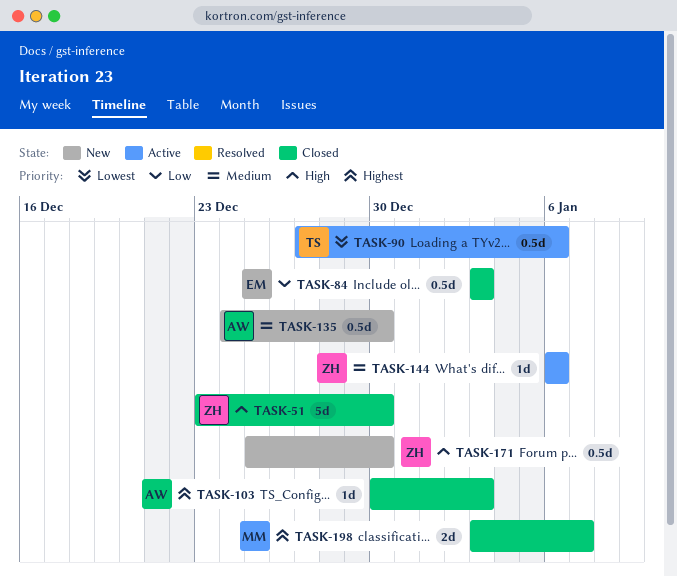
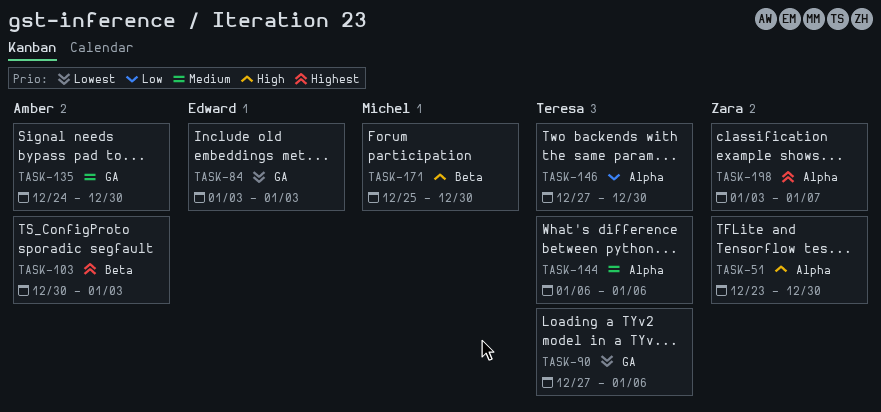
TASK-84, priority: Low -> Lowest
TASK-144, owner: Zara -> Teresa
TASK-146: none -> present
TASK-171, owner: Zara -> Michel
TASK-198, owner: Michel -> Zara

